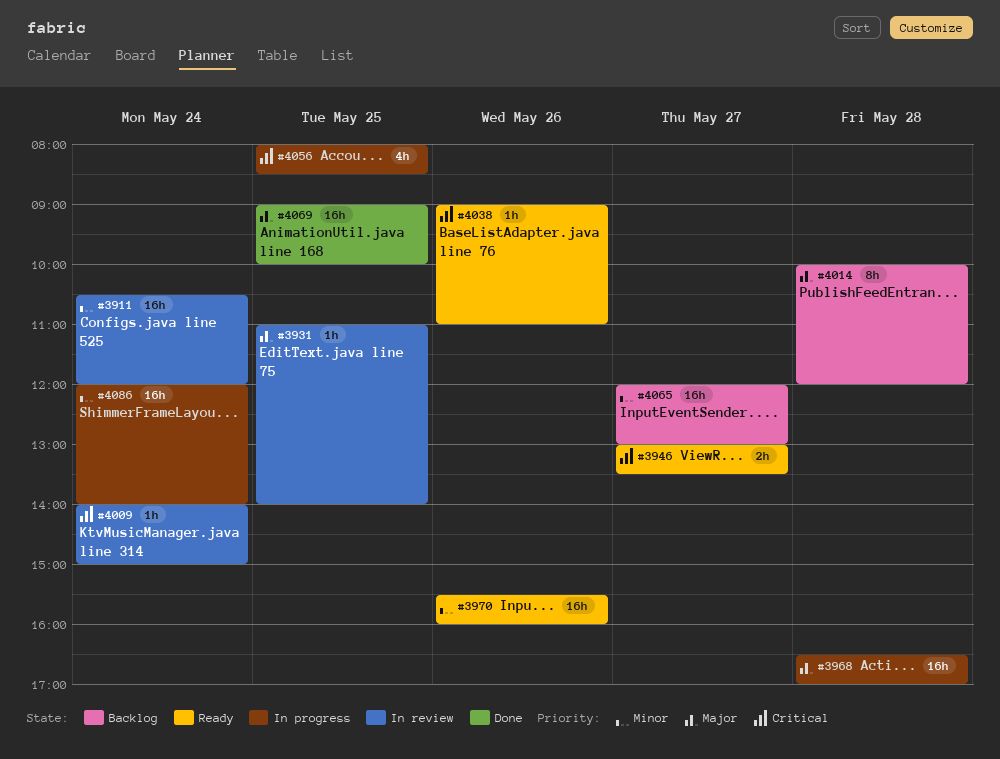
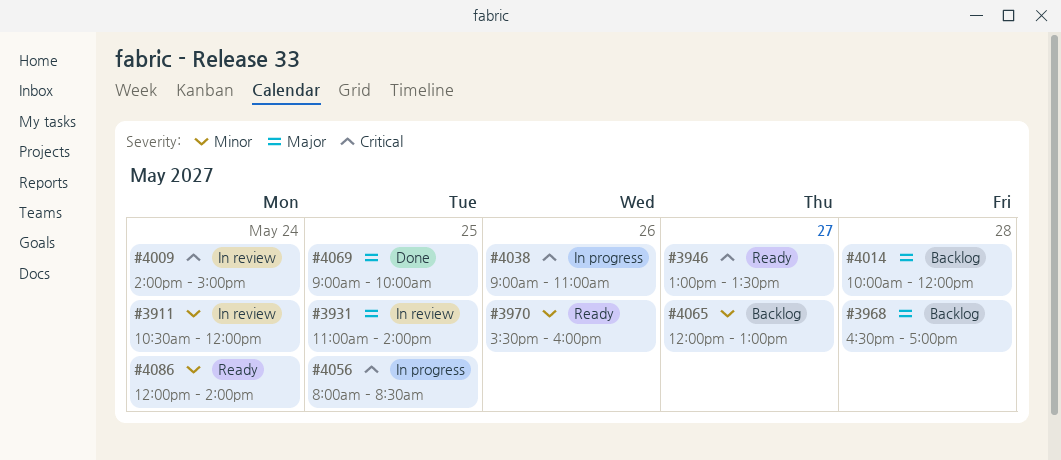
#3968, status: In progress -> Backlog
#4038, status: Ready -> In progress
#4086, status: In progress -> Ready

